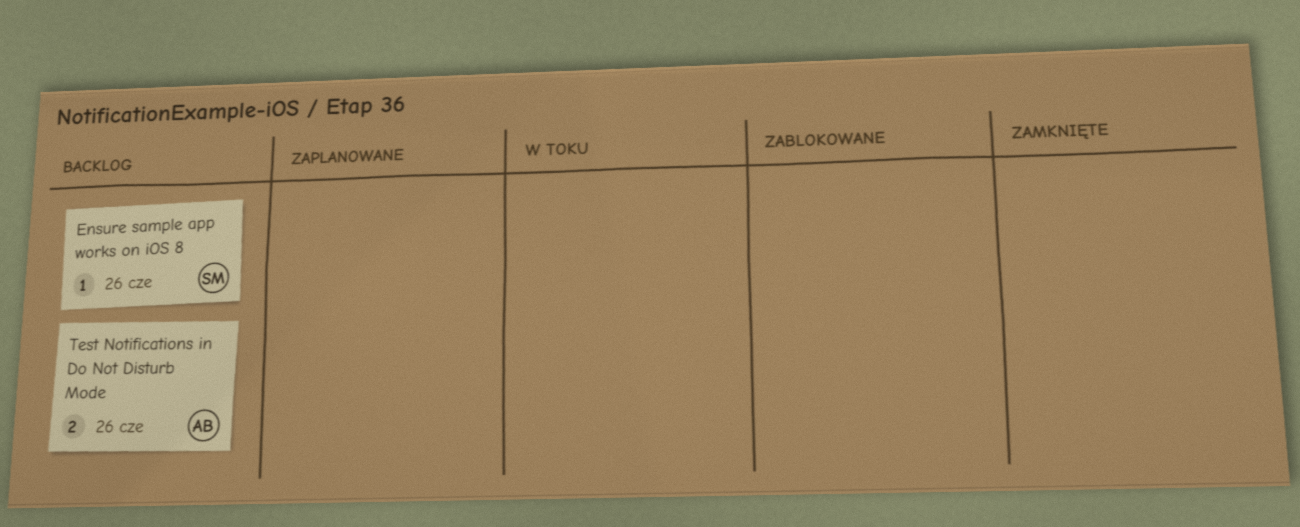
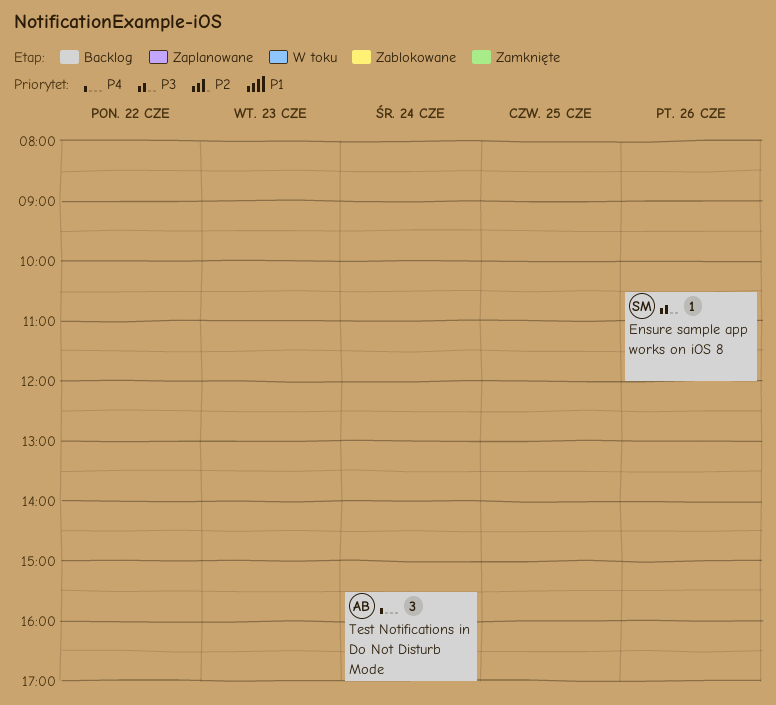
Test Notifications in Do Not Disturb Mode, estimate: 2 -> 3
Test Notifications in Do Not Disturb Mode, day: Jun 26 -> Jun 24

